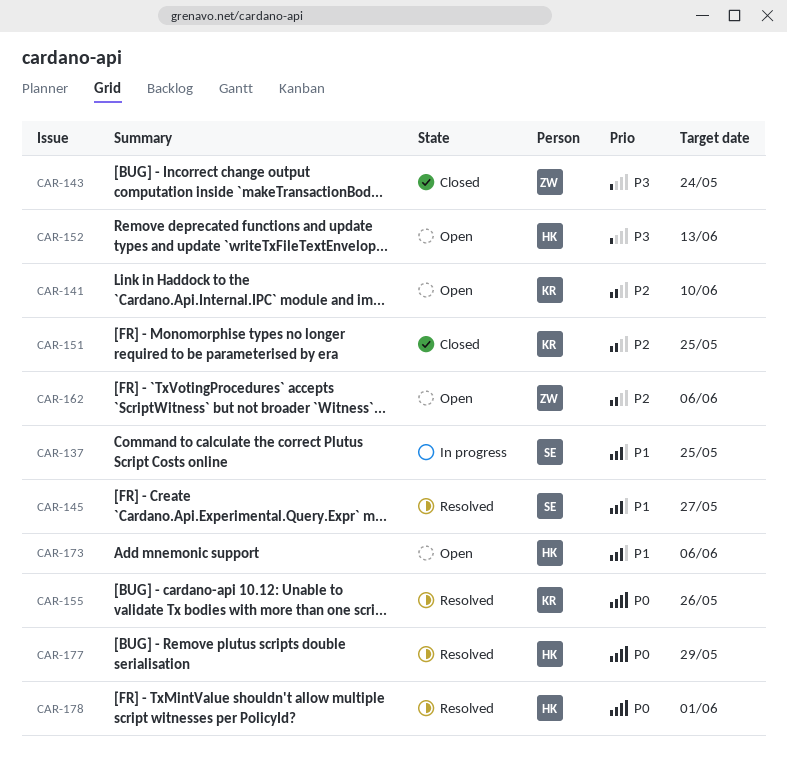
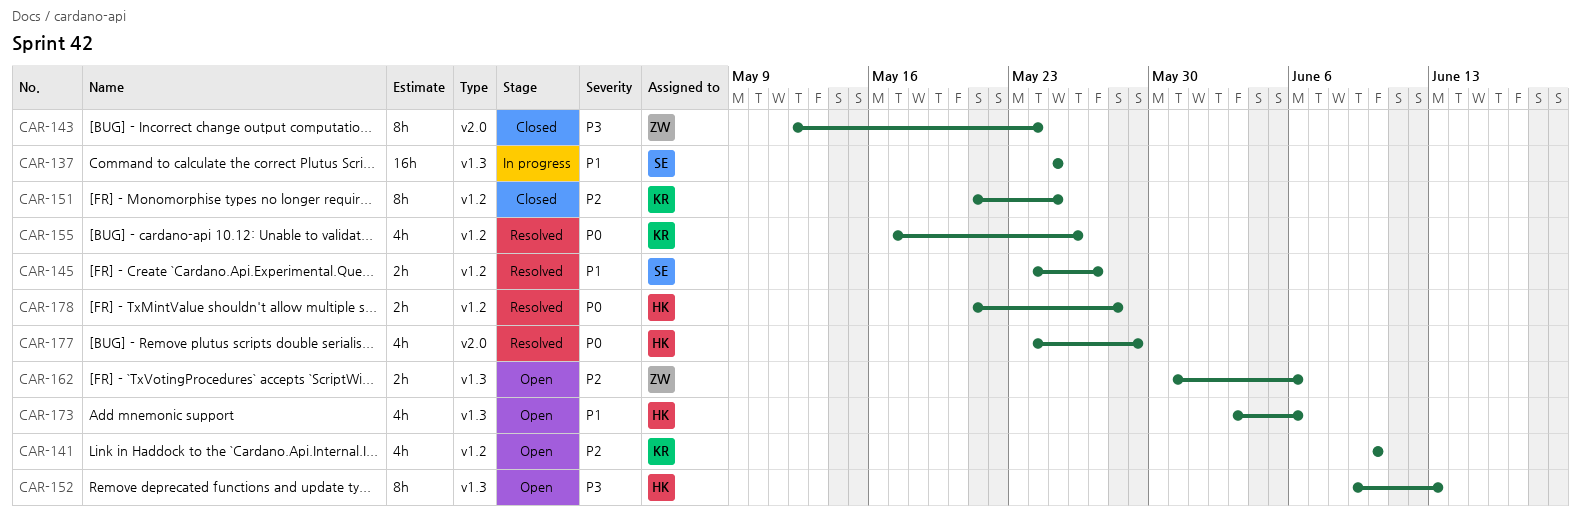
CAR-178, due: Jun 1 -> May 28

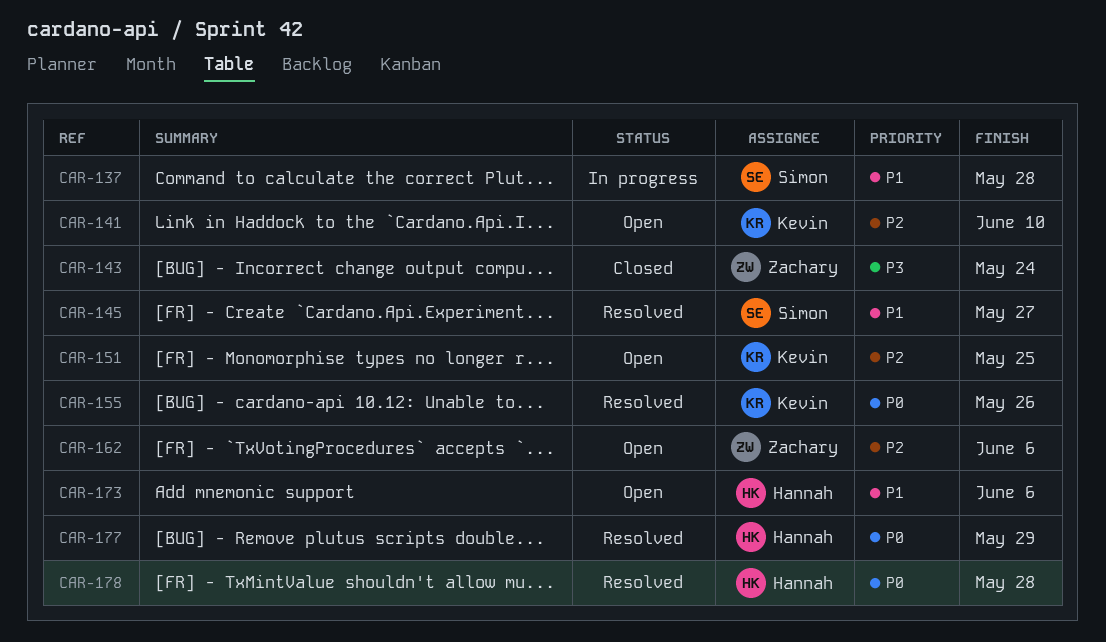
CAR-137, due: May 25 -> May 28
CAR-151, status: Closed -> Open
CAR-152: present -> none

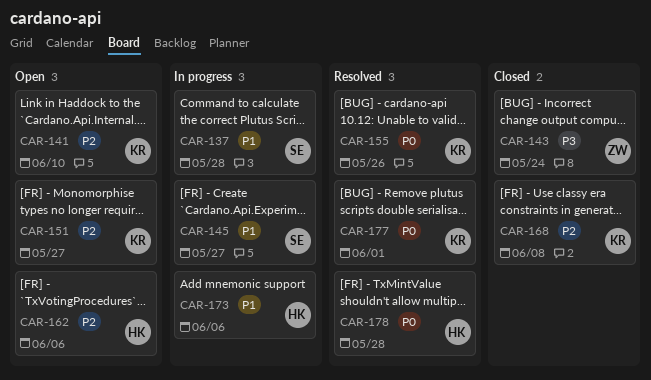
CAR-145, status: Resolved -> In progress
CAR-151, due: May 25 -> May 27
CAR-162, owner: Zachary -> Hannah
CAR-168: none -> present
CAR-173, status: Open -> In progress
CAR-177, owner: Hannah -> Kevin
CAR-177, due: May 29 -> Jun 1

